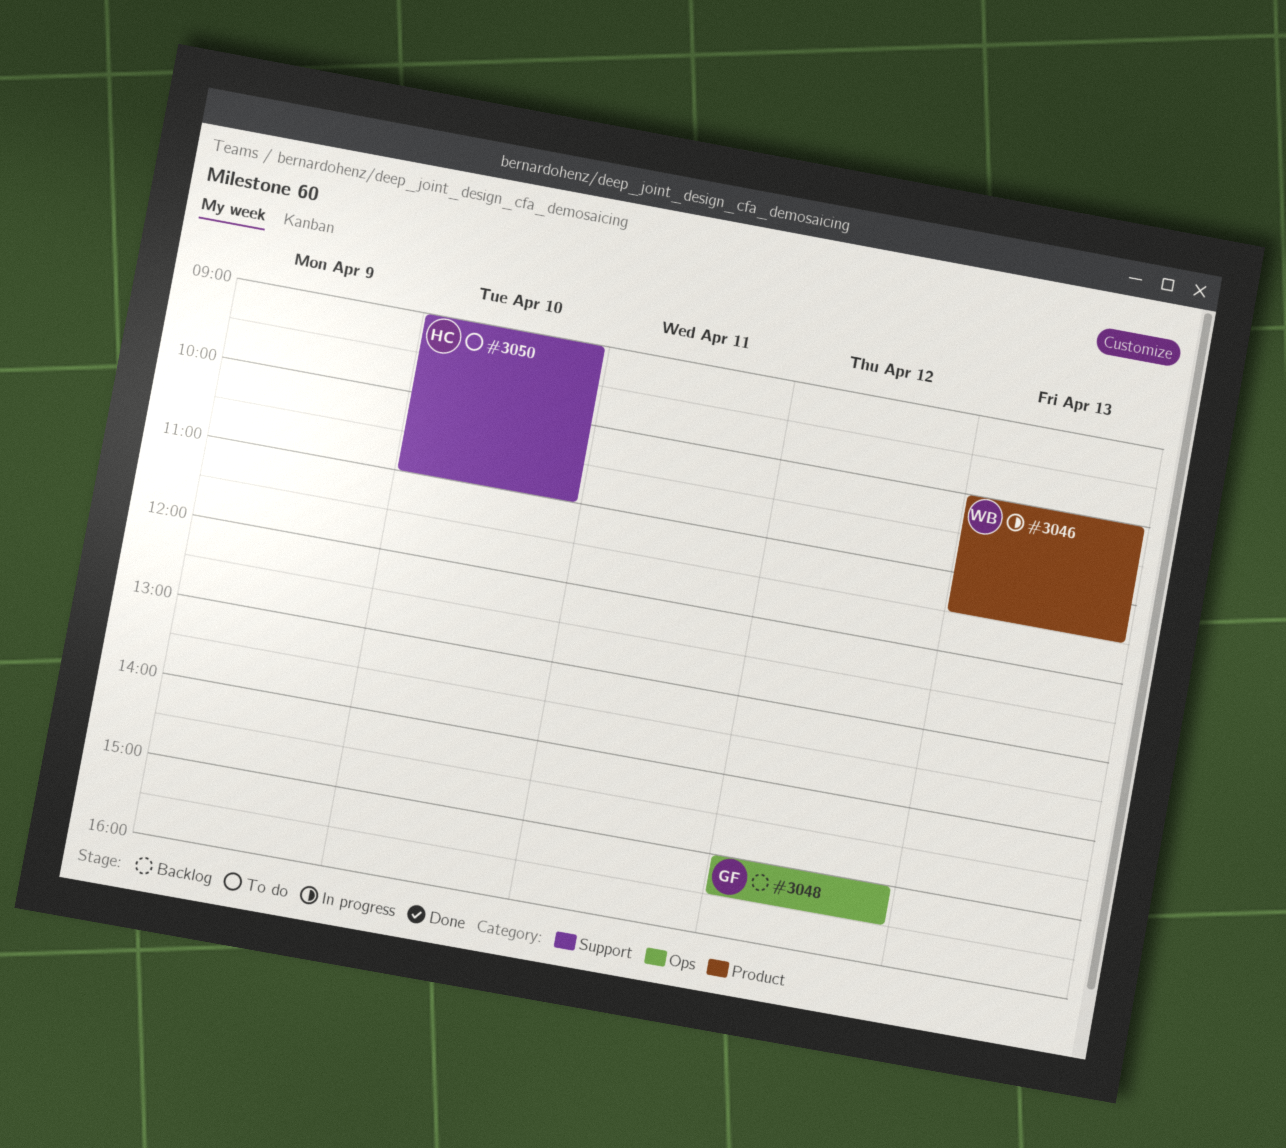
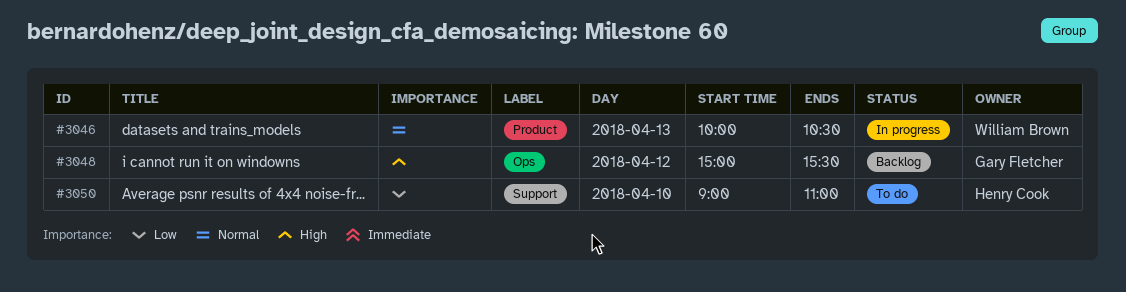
#3046, ends: 11:30 -> 10:30

